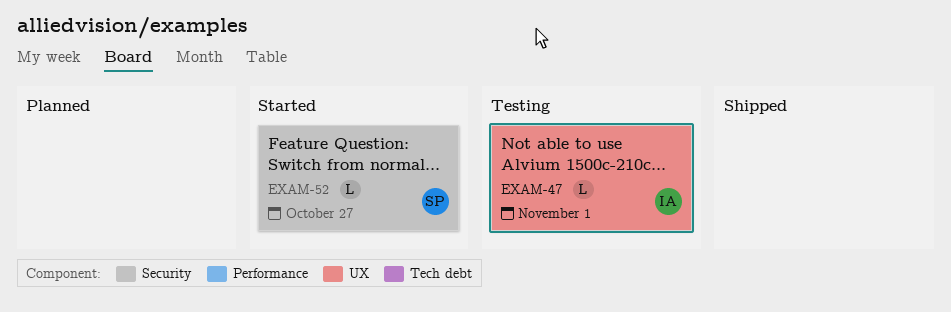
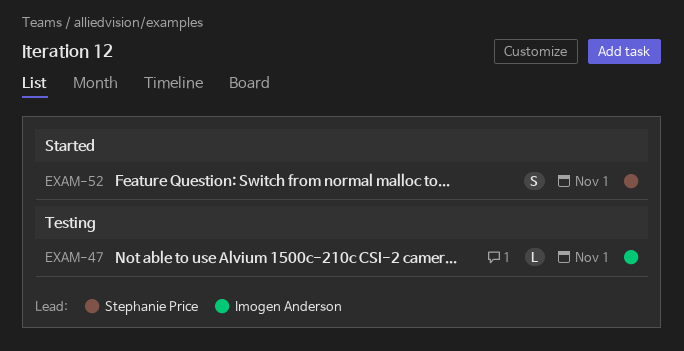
EXAM-52, estimate: L -> S
EXAM-52, day: Oct 27 -> Nov 1

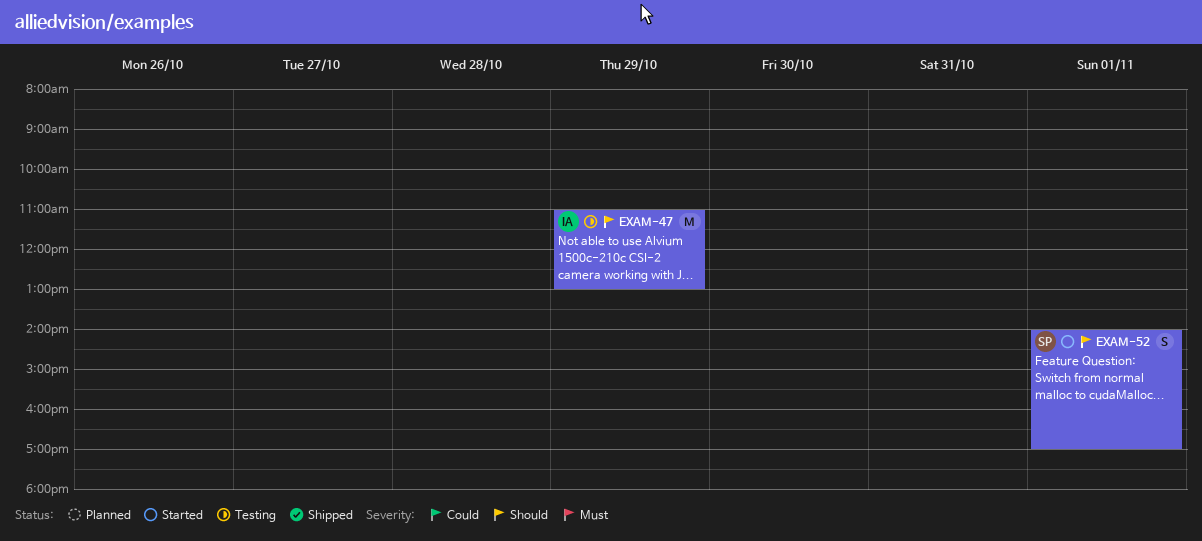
EXAM-47, estimate: L -> M
EXAM-47, day: Nov 1 -> Oct 29

